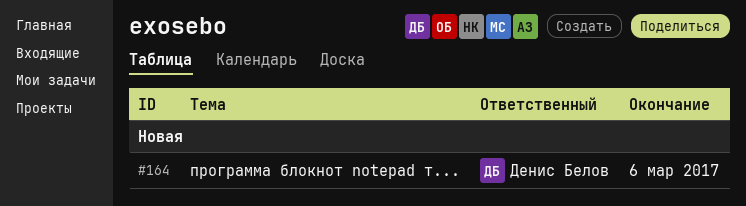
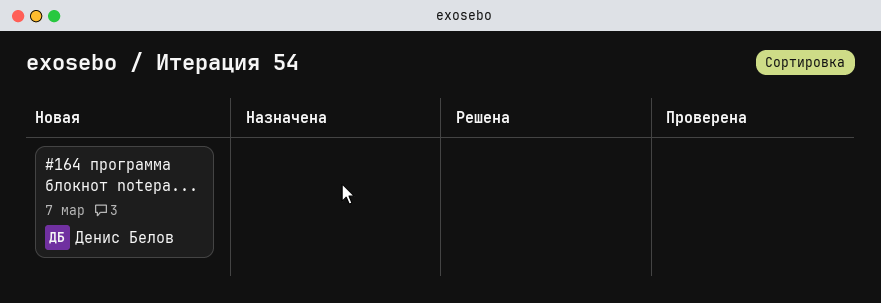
#164, due: Mar 6 -> Mar 7

